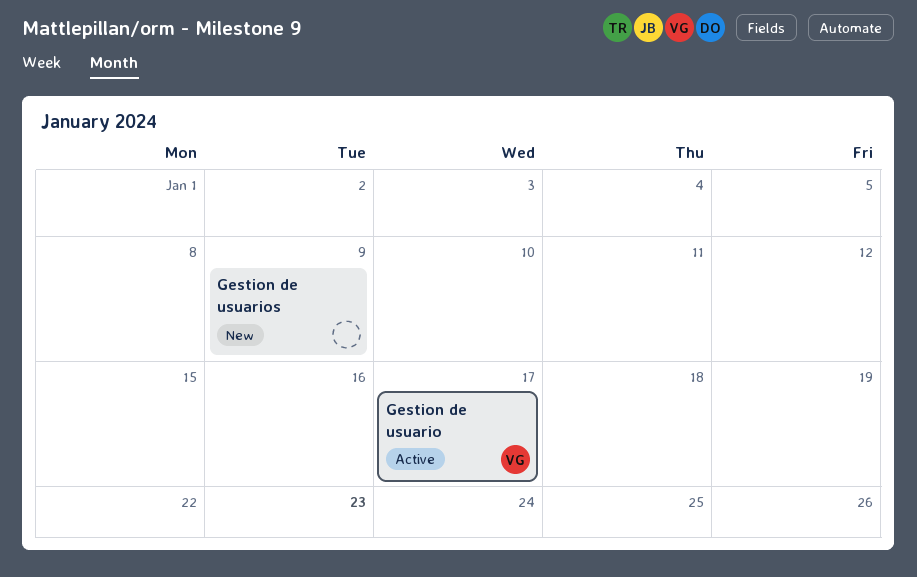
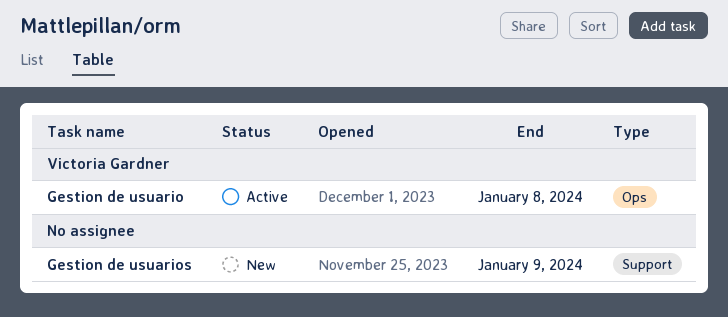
Gestion de usuario, due: Jan 17 -> Jan 8

